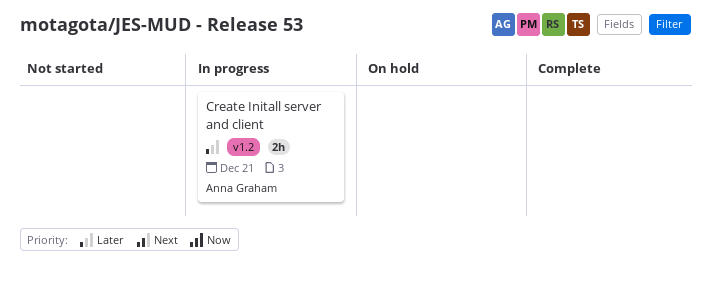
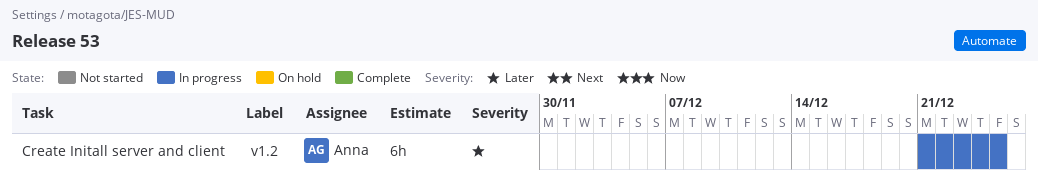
Create Initall server and client, estimate: 2h -> 6h
Create Initall server and client, due: Dec 21 -> Dec 25

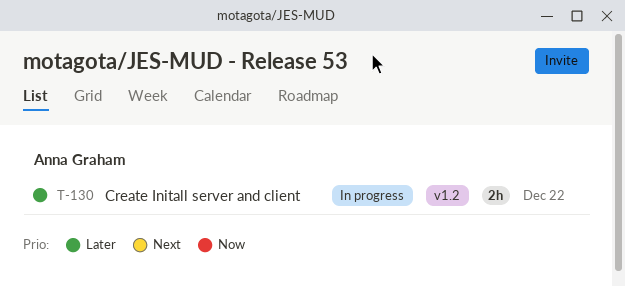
Create Initall server and client, estimate: 6h -> 2h
Create Initall server and client, due: Dec 25 -> Dec 22

